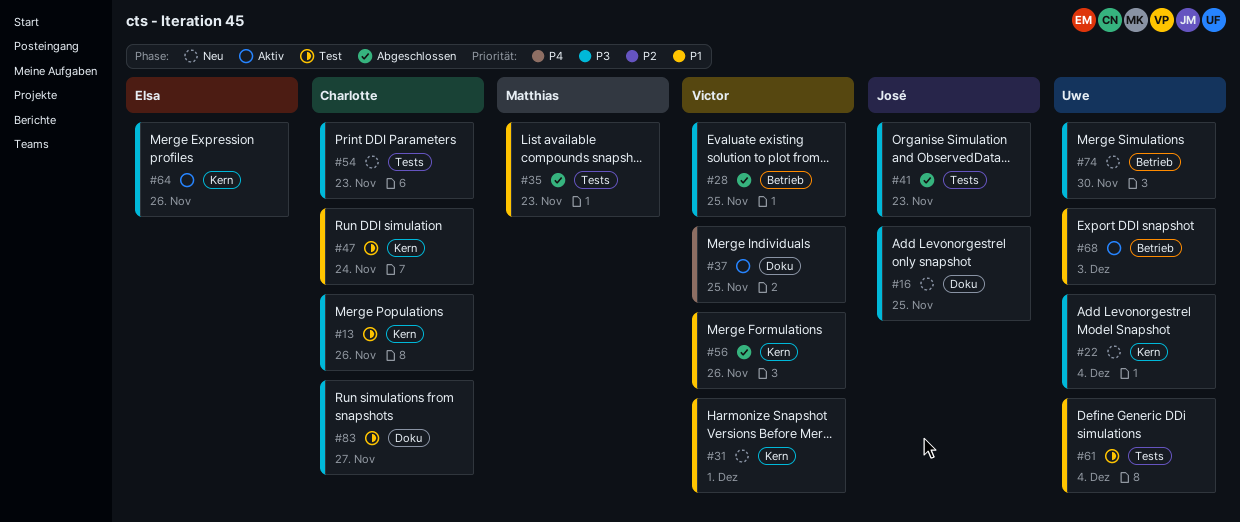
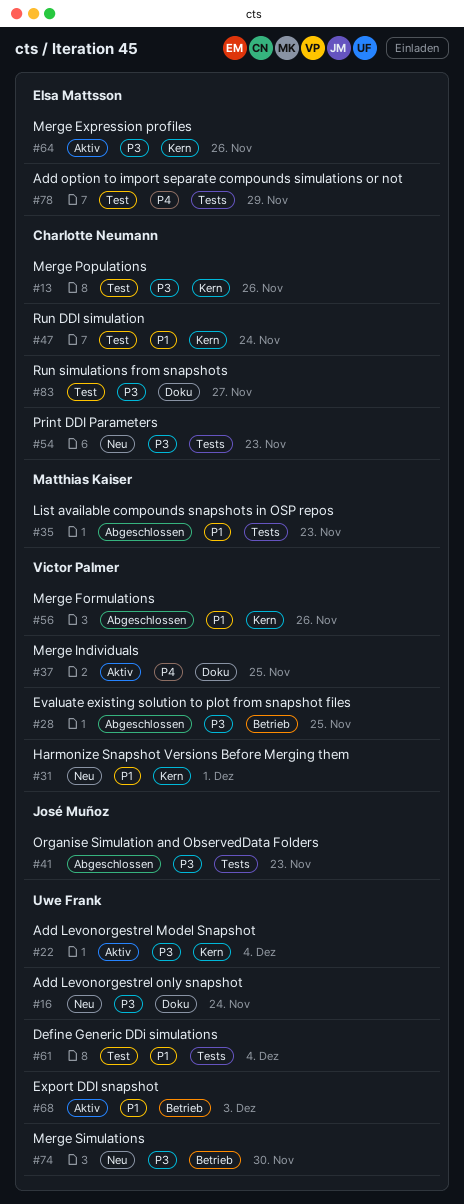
#16, owner: José Muñoz -> Uwe Frank
#16, due: Nov 25 -> Nov 24
#22, status: Neu -> Aktiv
#78: none -> present

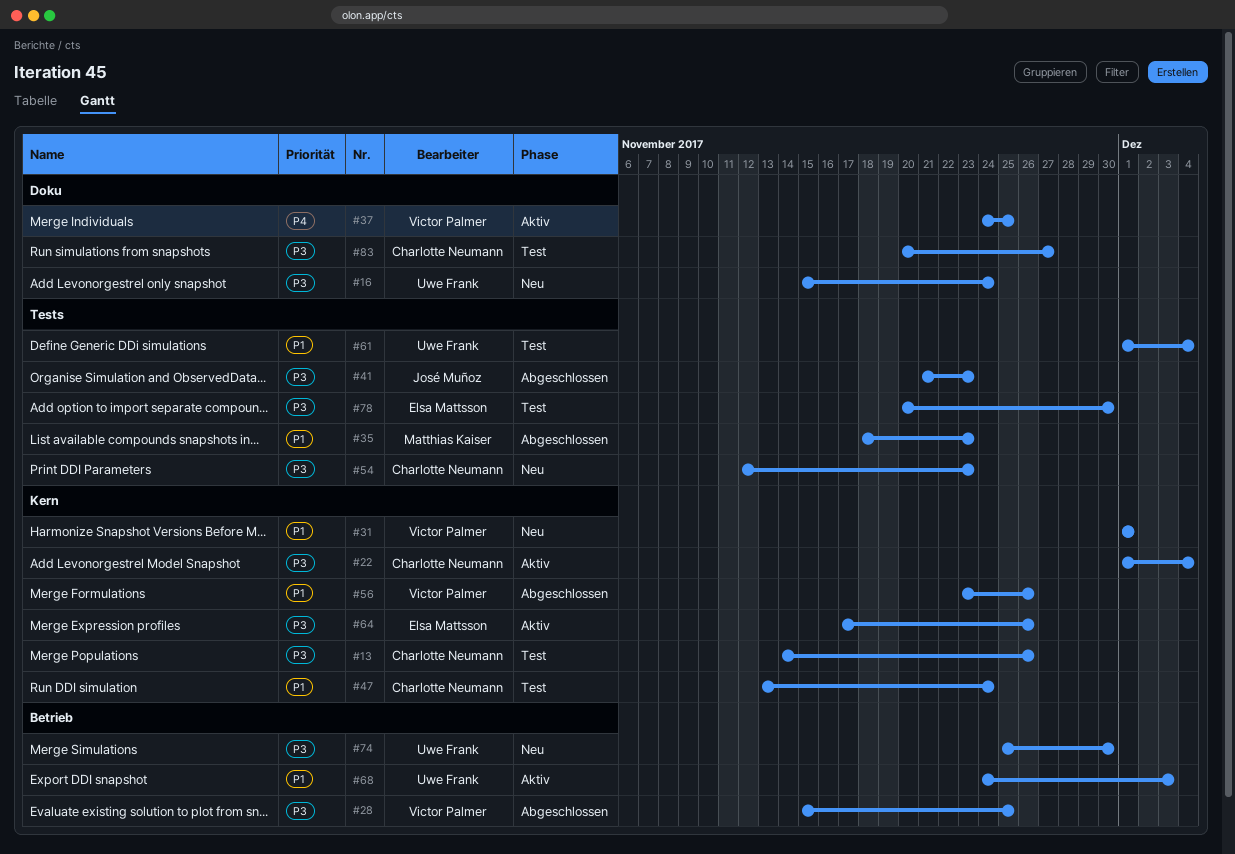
#22, owner: Uwe Frank -> Charlotte Neumann
#78, priority: P4 -> P3
#78, due: Nov 29 -> Nov 30

